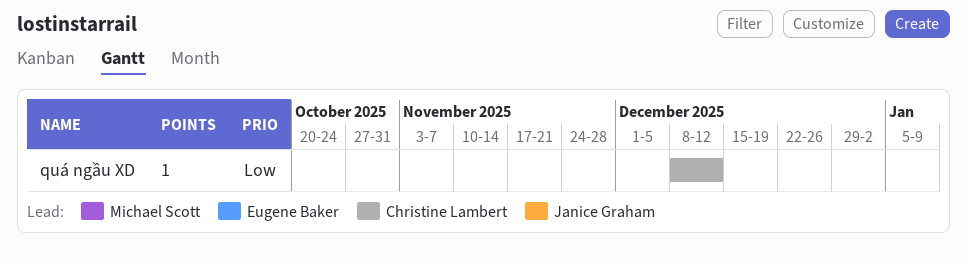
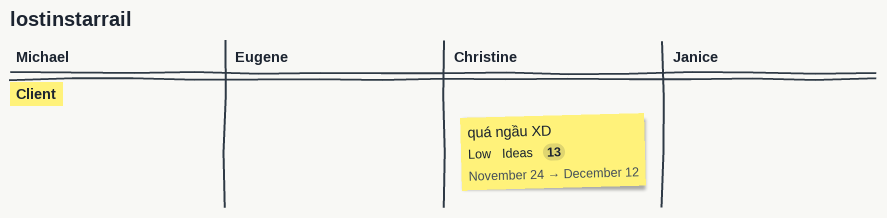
quá ngầu XD, estimate: 1 -> 13
quá ngầu XD, start: Dec 8 -> Nov 24

